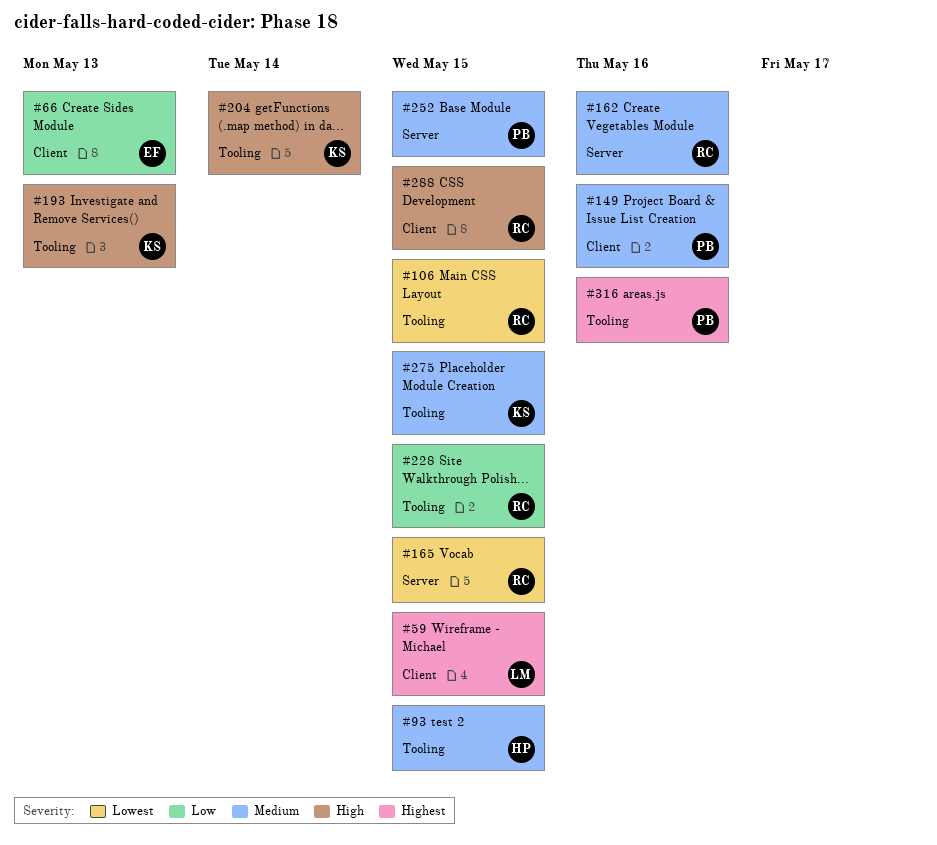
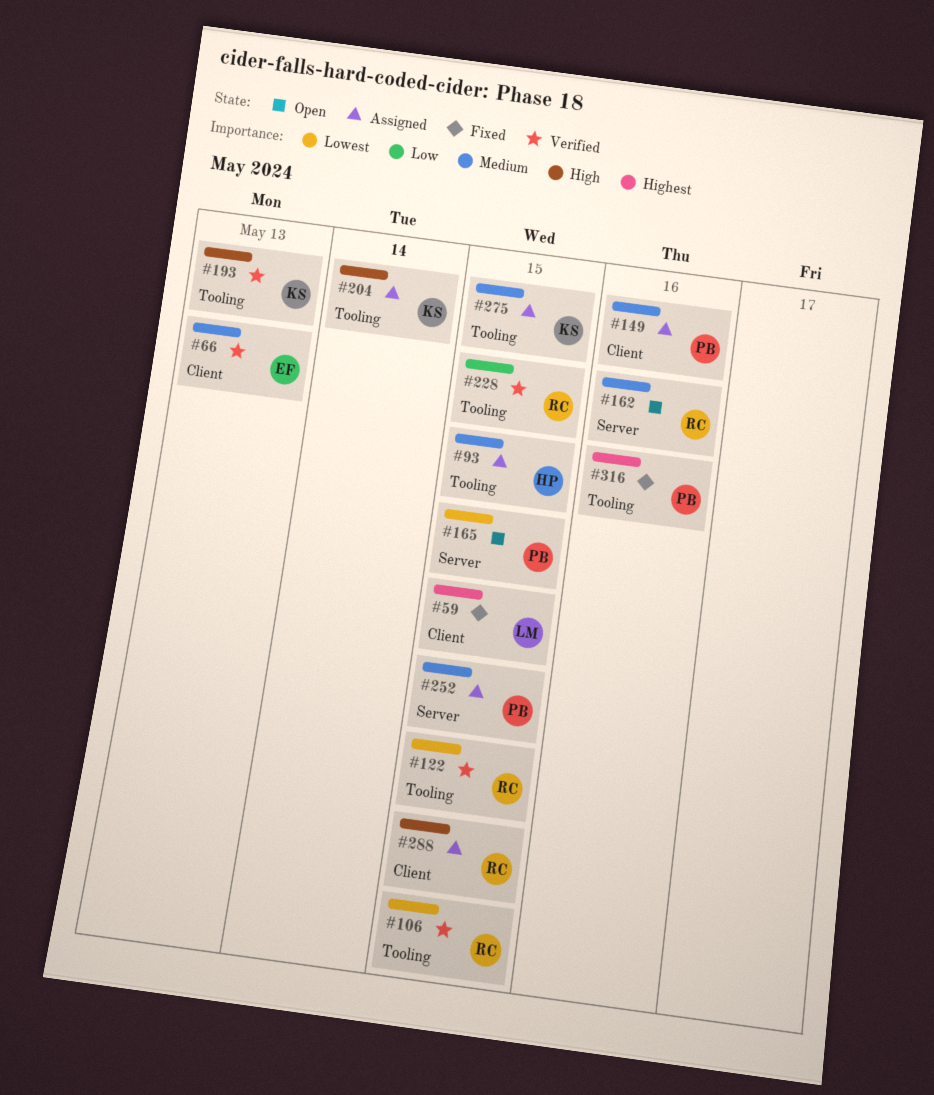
#66, priority: Low -> Medium
#122: none -> present
#165, owner: RC -> PB

